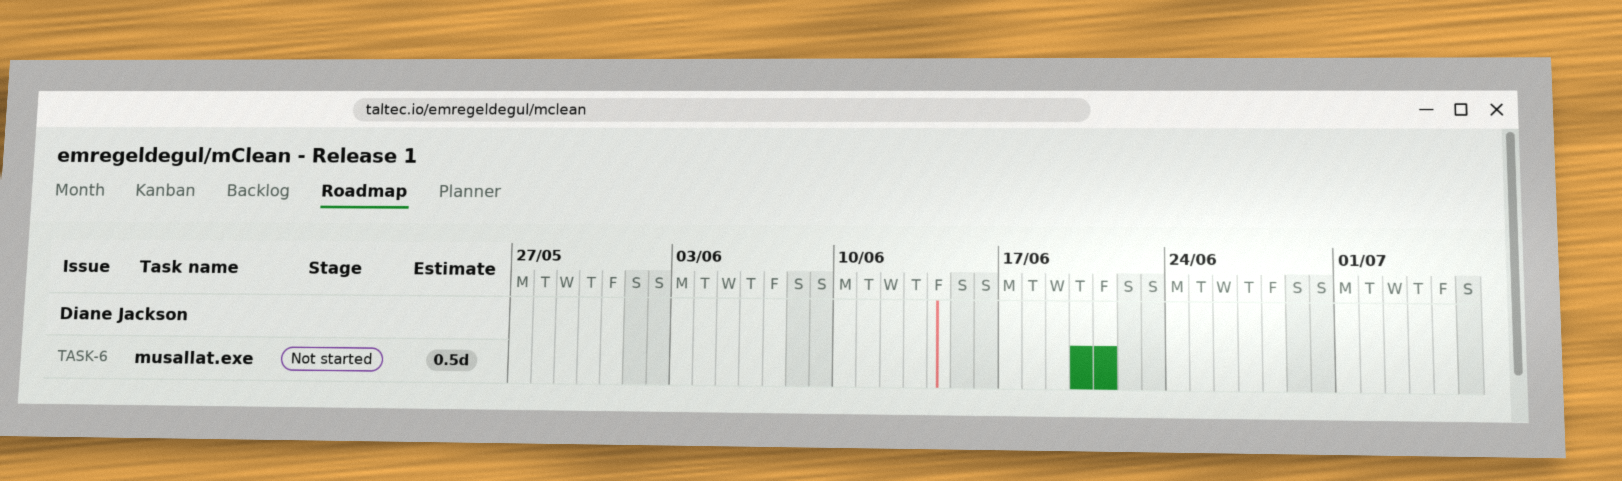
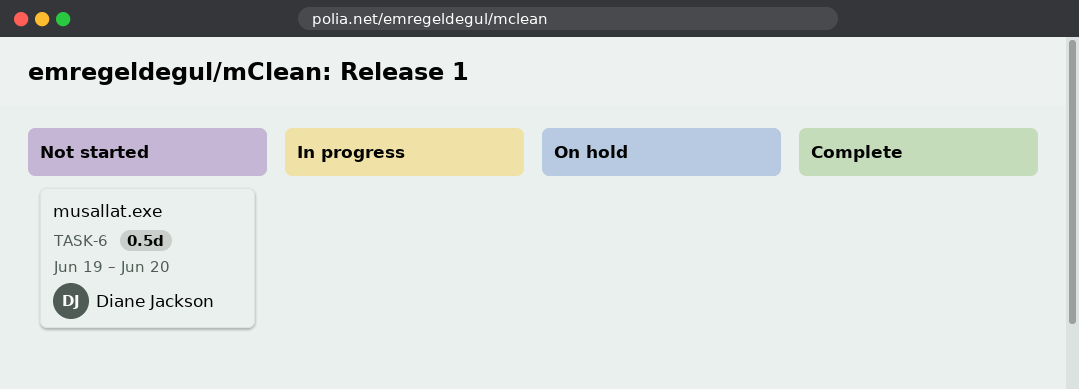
TASK-6, start: Jun 20 -> Jun 19
TASK-6, due: Jun 21 -> Jun 20

